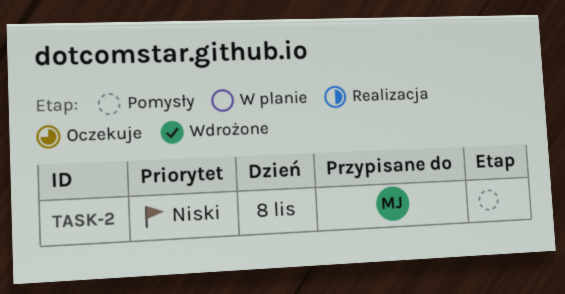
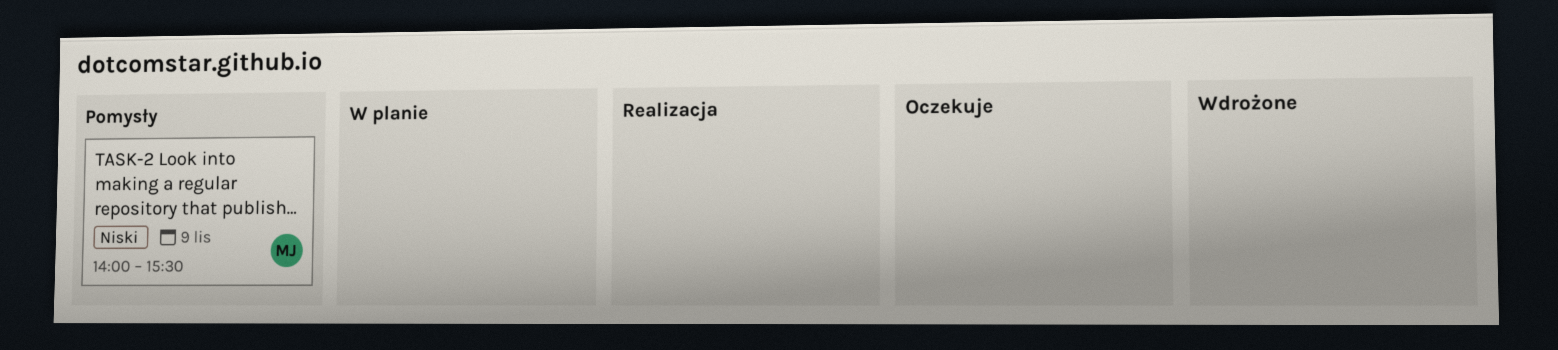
TASK-2, day: Nov 8 -> Nov 9

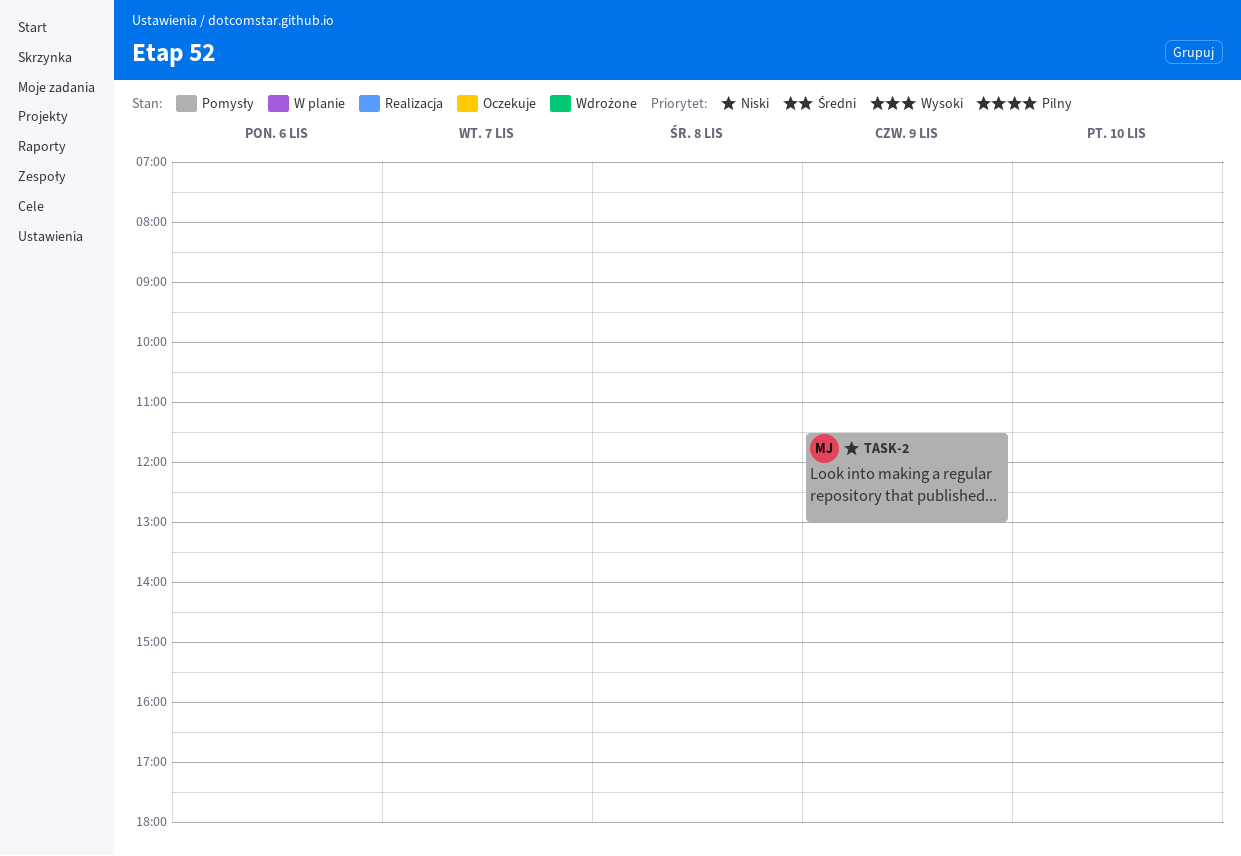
TASK-2, begins: 14:00 -> 11:30
TASK-2, ends: 15:30 -> 13:00

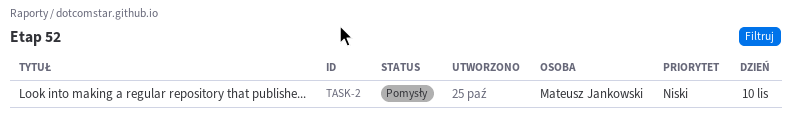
TASK-2, day: Nov 9 -> Nov 10

